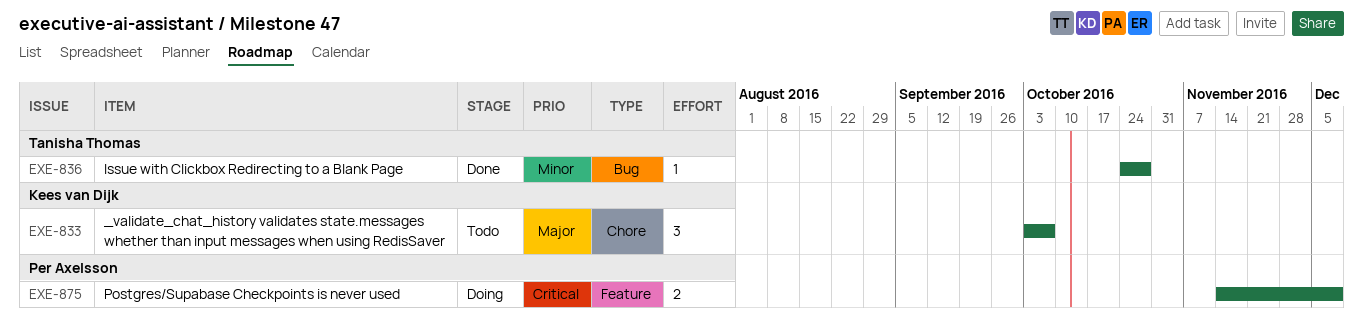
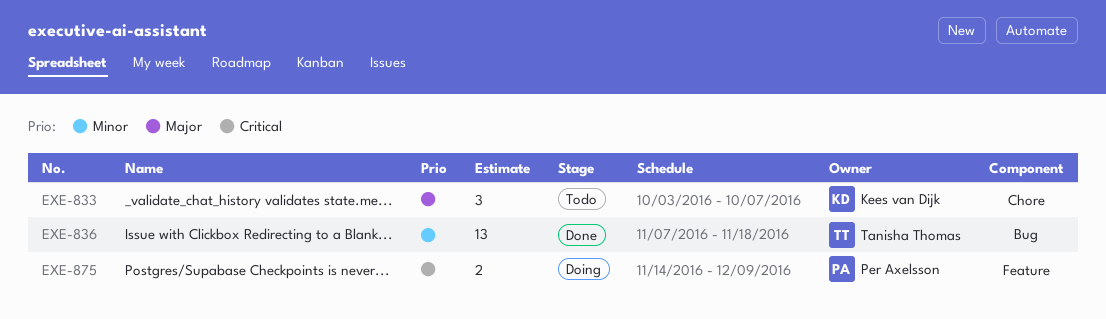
EXE-836, estimate: 1 -> 13
EXE-836, start: Oct 24 -> Nov 7
EXE-836, due: Oct 28 -> Nov 18

